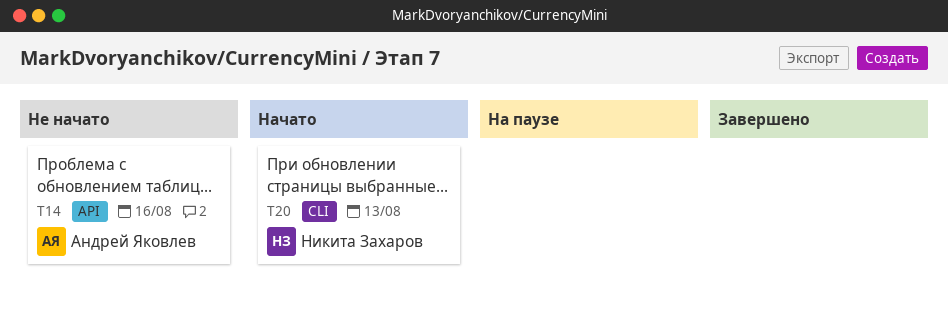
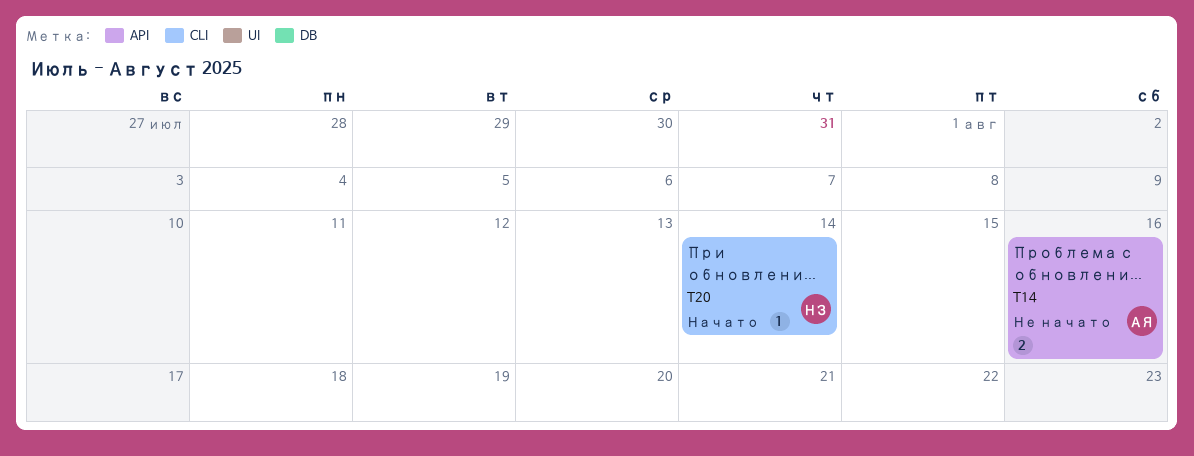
T20, due: Aug 13 -> Aug 14

